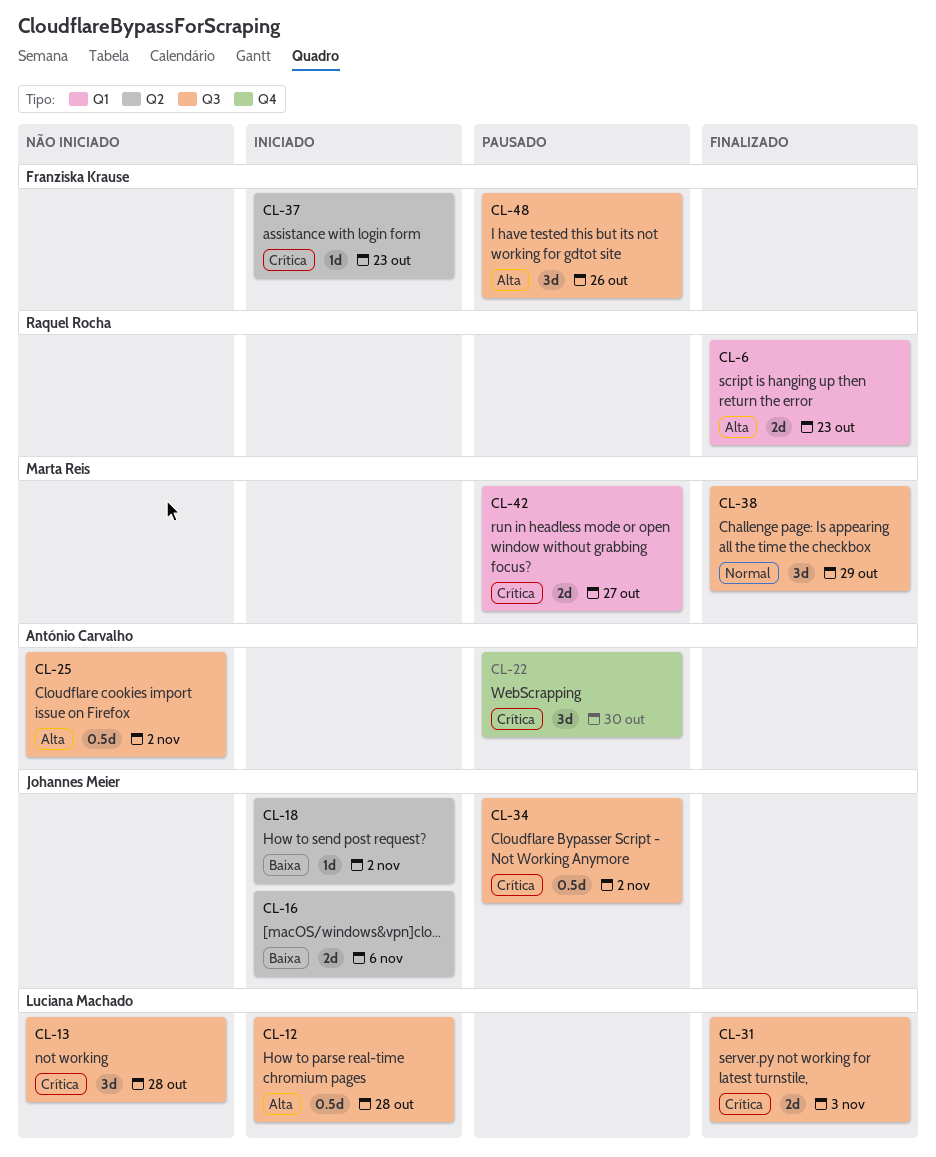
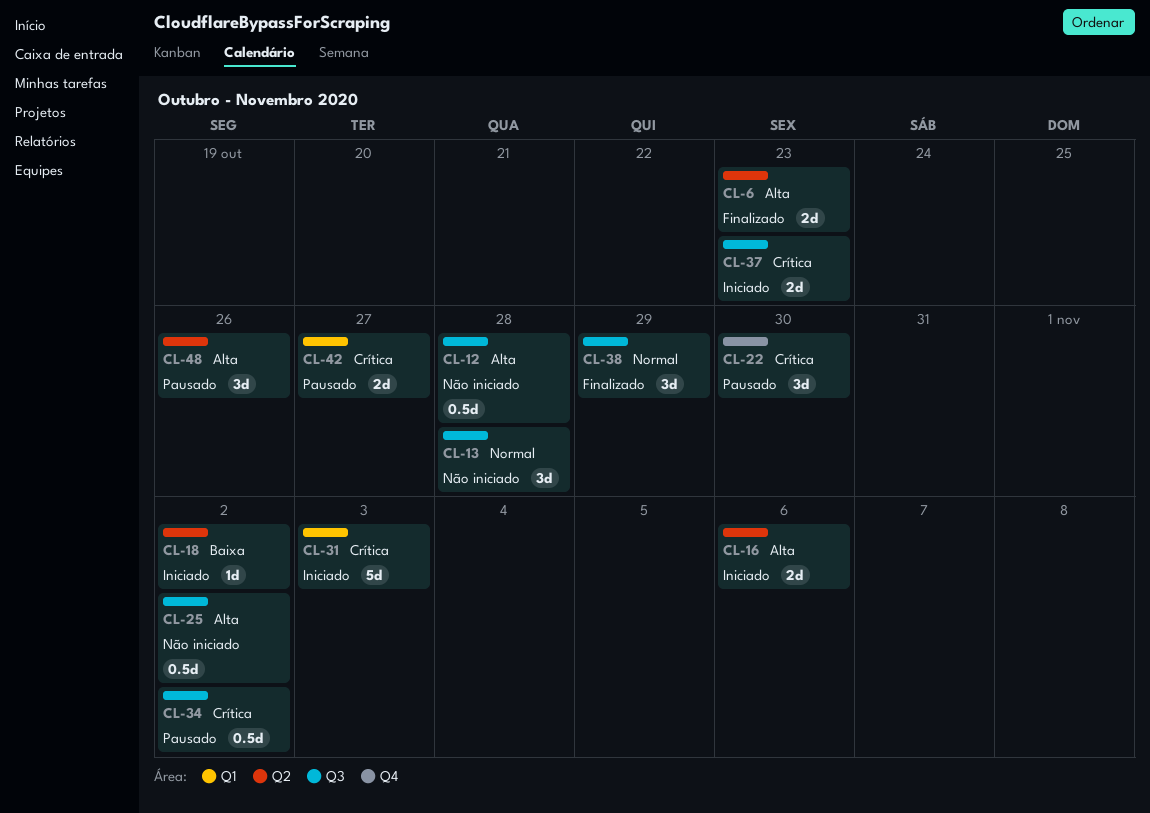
CL-6, label: Q1 -> Q2
CL-12, status: Iniciado -> Não iniciado
CL-13, priority: Crítica -> Normal
CL-16, priority: Baixa -> Alta
CL-31, status: Finalizado -> Iniciado
CL-31, label: Q3 -> Q1
CL-31, estimate: 2d -> 5d
CL-37, label: Q2 -> Q3
CL-37, estimate: 1d -> 2d
CL-48, label: Q3 -> Q2

